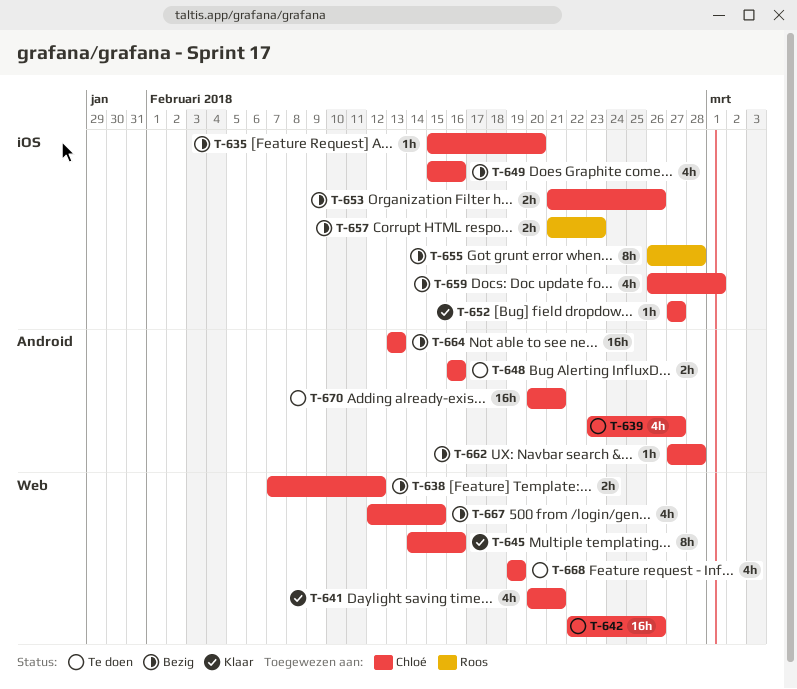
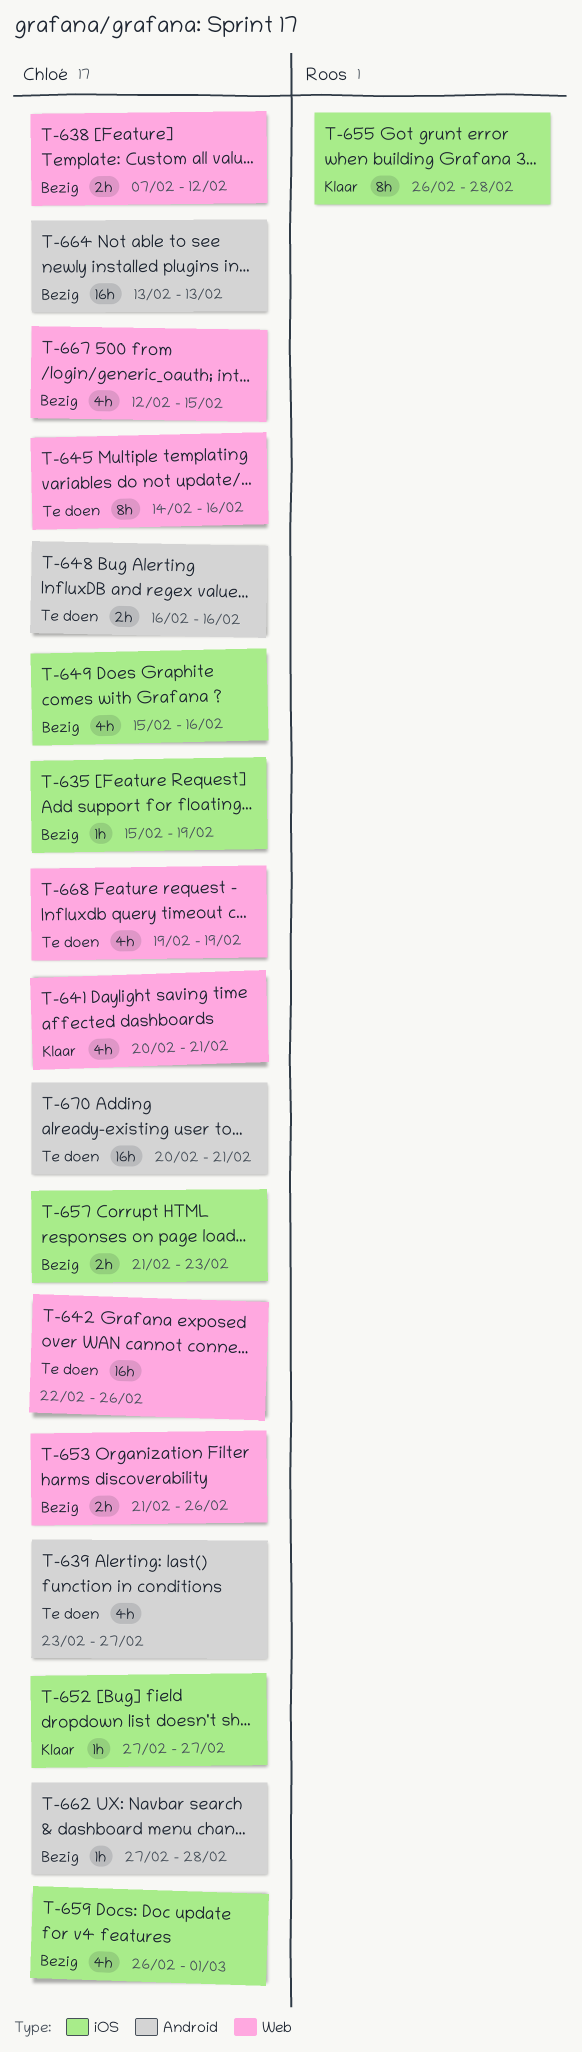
T-635, due: Feb 20 -> Feb 19
T-645, status: Klaar -> Te doen
T-653, label: iOS -> Web
T-655, status: Bezig -> Klaar
T-657, owner: Roos -> Chloé

